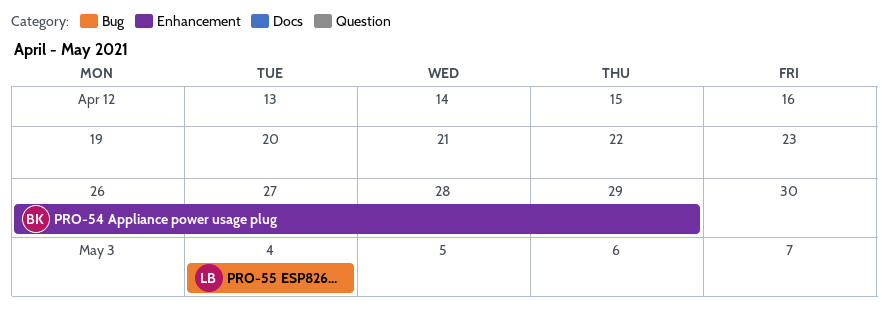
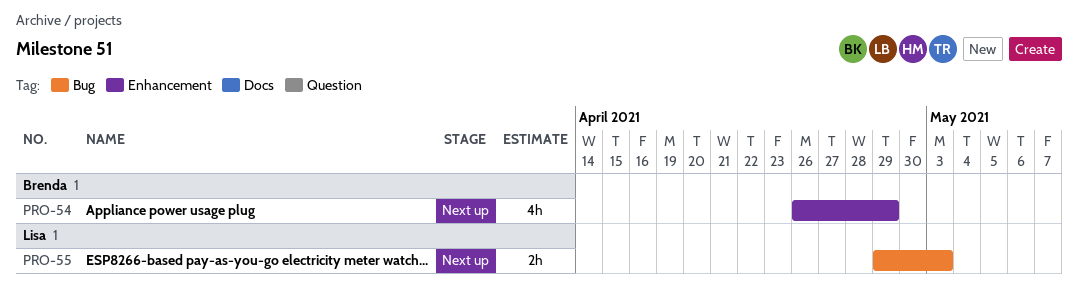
PRO-55, start: May 4 -> Apr 29
PRO-55, due: May 4 -> May 3

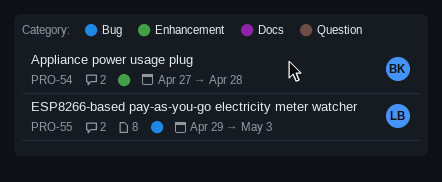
PRO-54, start: Apr 26 -> Apr 27
PRO-54, due: Apr 29 -> Apr 28

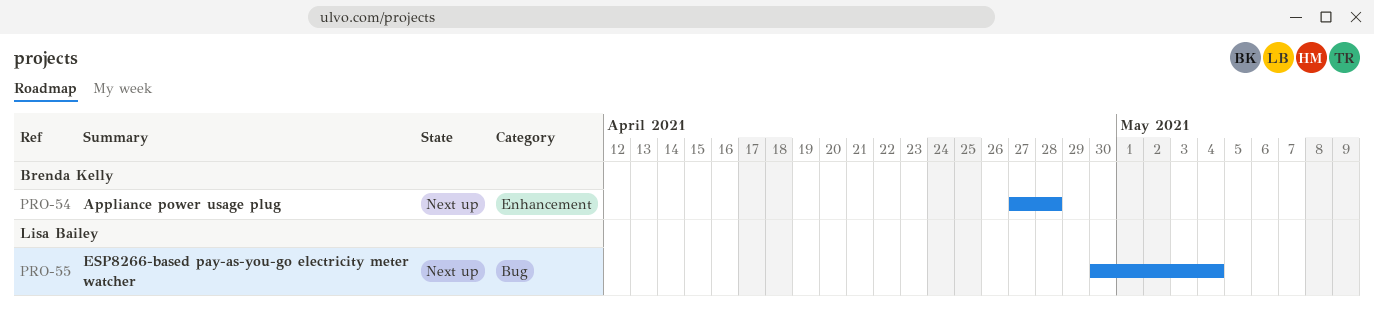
PRO-55, start: Apr 29 -> Apr 30
PRO-55, due: May 3 -> May 4

